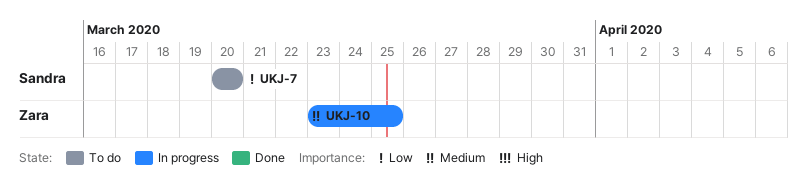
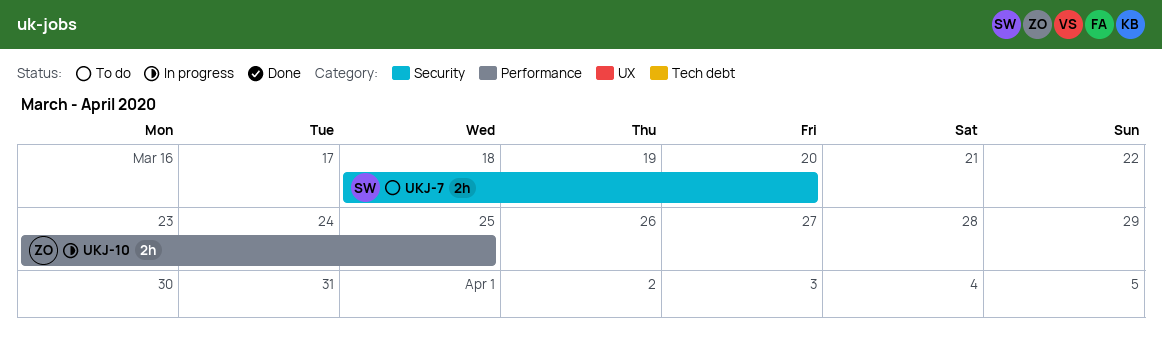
UKJ-7, start: Mar 20 -> Mar 18

